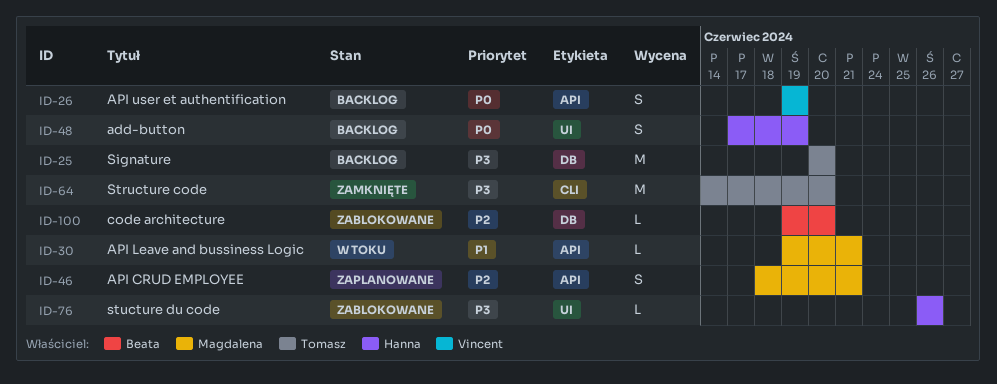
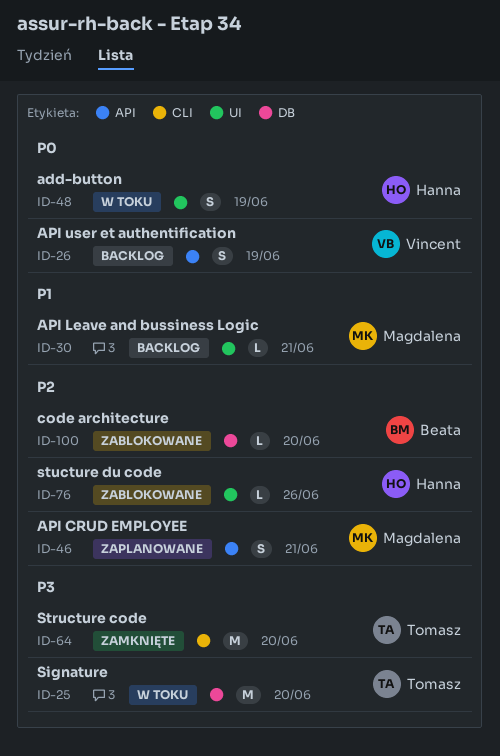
ID-25, status: Backlog -> W toku
ID-30, status: W toku -> Backlog
ID-30, label: API -> UI
ID-48, status: Backlog -> W toku
ID-76, priority: P3 -> P2

